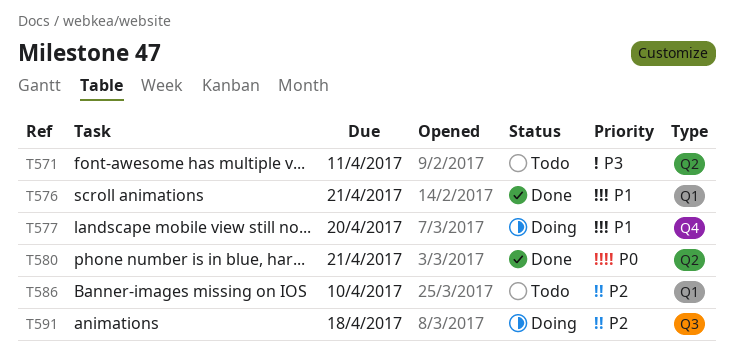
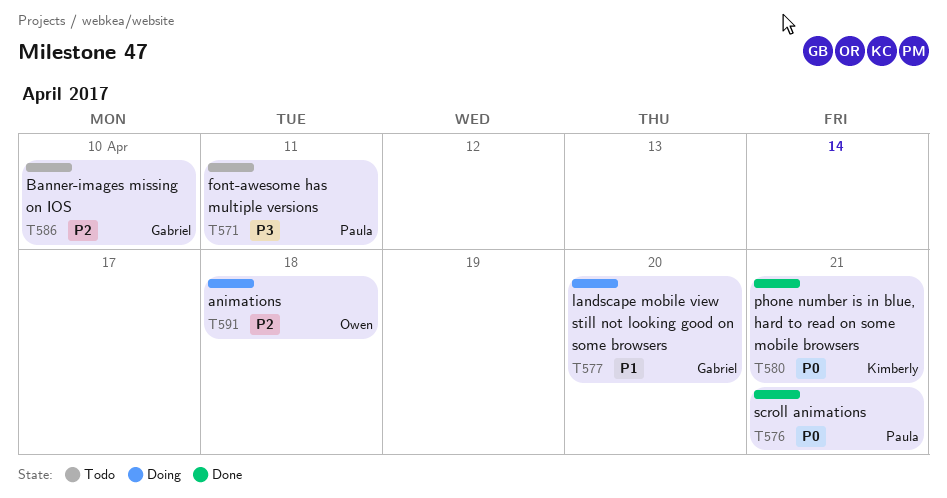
T576, priority: P1 -> P0

